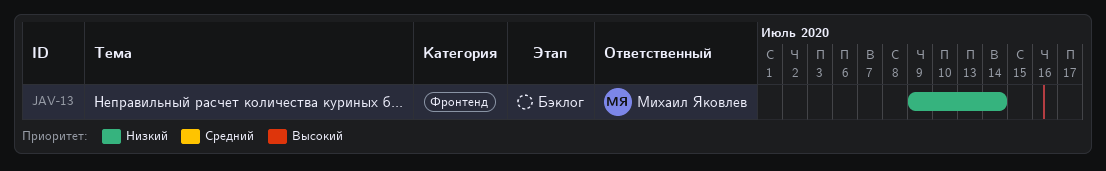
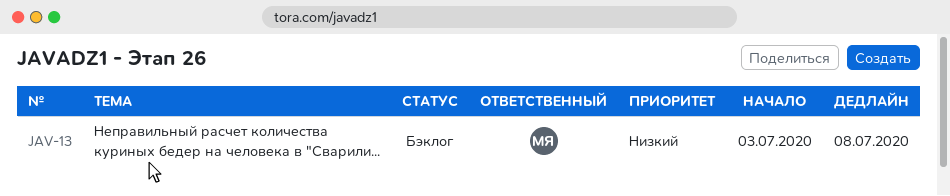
JAV-13, start: Jul 9 -> Jul 3
JAV-13, due: Jul 14 -> Jul 8

